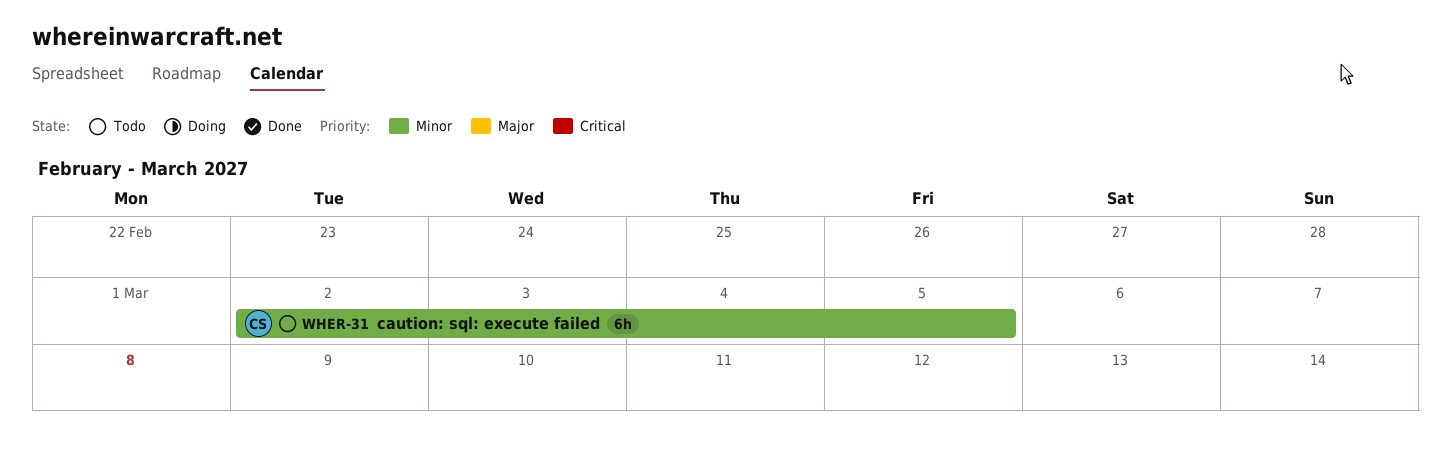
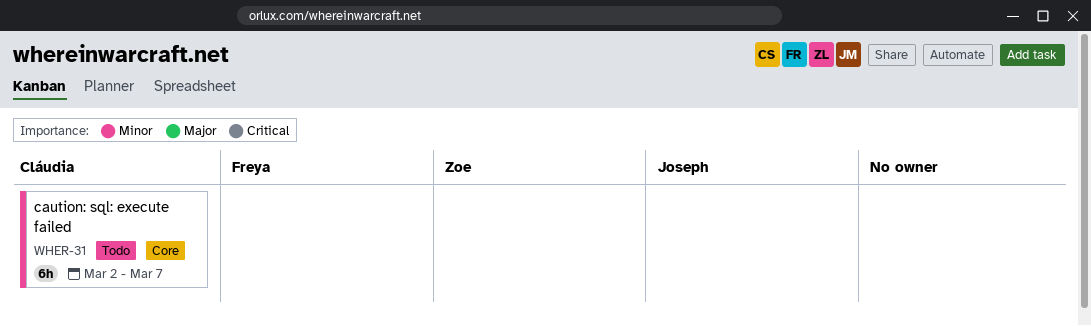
WHER-31, due: Mar 5 -> Mar 7

